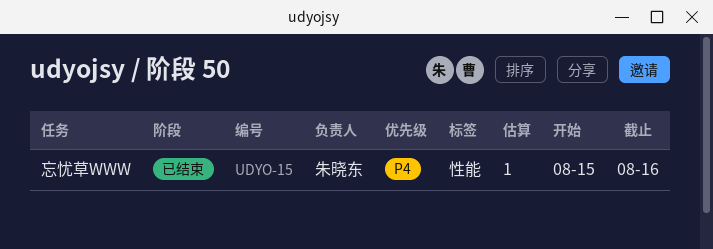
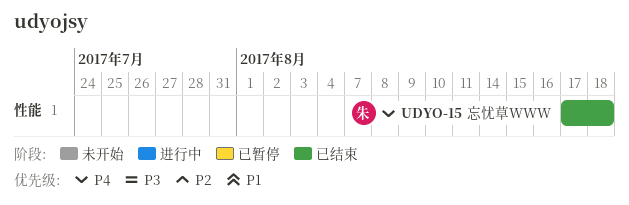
UDYO-15, start: Aug 15 -> Aug 17
UDYO-15, due: Aug 16 -> Aug 18

